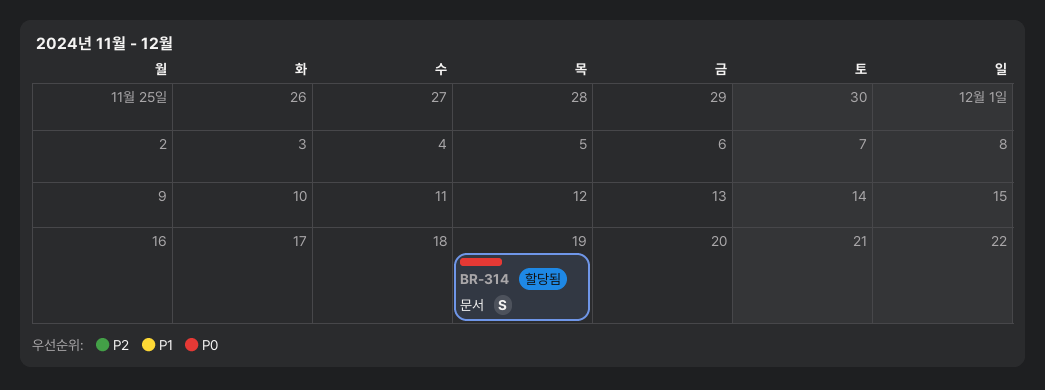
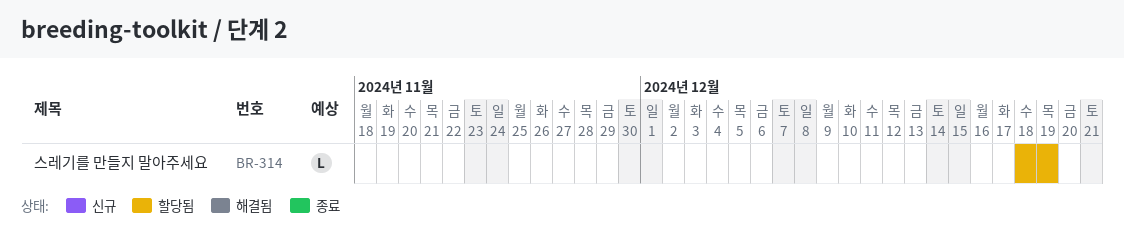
BR-314, estimate: S -> L

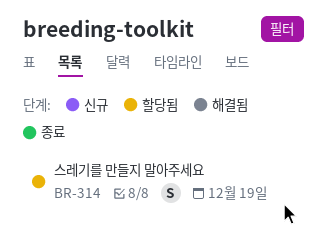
BR-314, estimate: L -> S

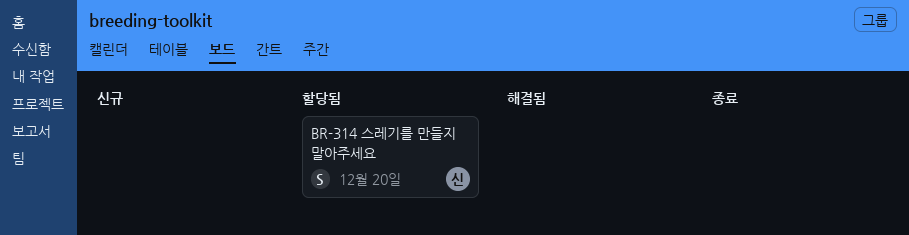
BR-314, due: Dec 19 -> Dec 20

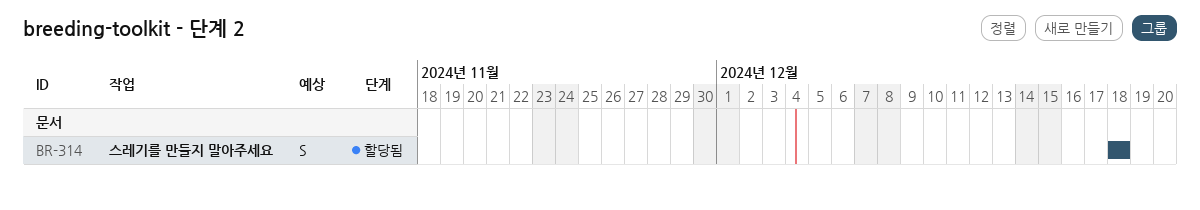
BR-314, due: Dec 20 -> Dec 18

